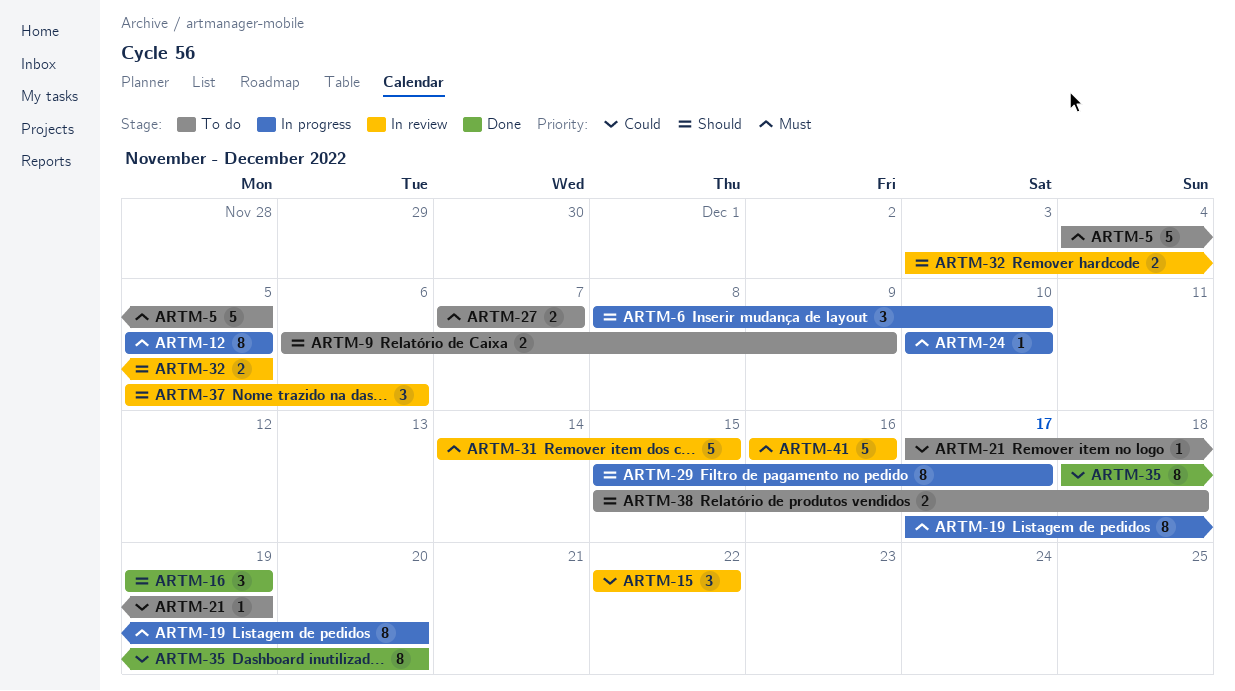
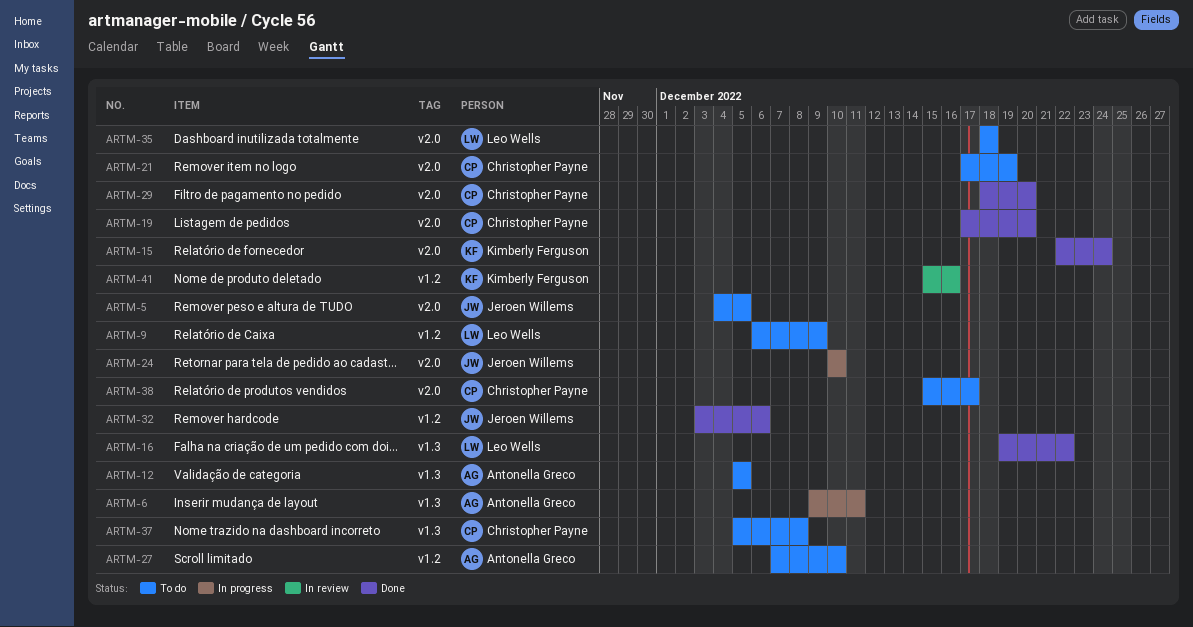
ARTM-6, start: Dec 8 -> Dec 9
ARTM-6, due: Dec 10 -> Dec 11
ARTM-12, status: In progress -> To do
ARTM-15, status: In review -> Done
ARTM-15, due: Dec 22 -> Dec 24
ARTM-16, due: Dec 19 -> Dec 22
ARTM-19, status: In progress -> Done
ARTM-27, due: Dec 7 -> Dec 10
ARTM-29, status: In progress -> Done
ARTM-29, start: Dec 15 -> Dec 18
ARTM-29, due: Dec 17 -> Dec 20
ARTM-31: present -> none
ARTM-32, status: In review -> Done
ARTM-32, due: Dec 5 -> Dec 6
ARTM-35, status: Done -> To do
ARTM-35, due: Dec 20 -> Dec 18
ARTM-37, status: In review -> To do
ARTM-37, due: Dec 6 -> Dec 8
ARTM-38, due: Dec 18 -> Dec 17
ARTM-41, start: Dec 16 -> Dec 15

